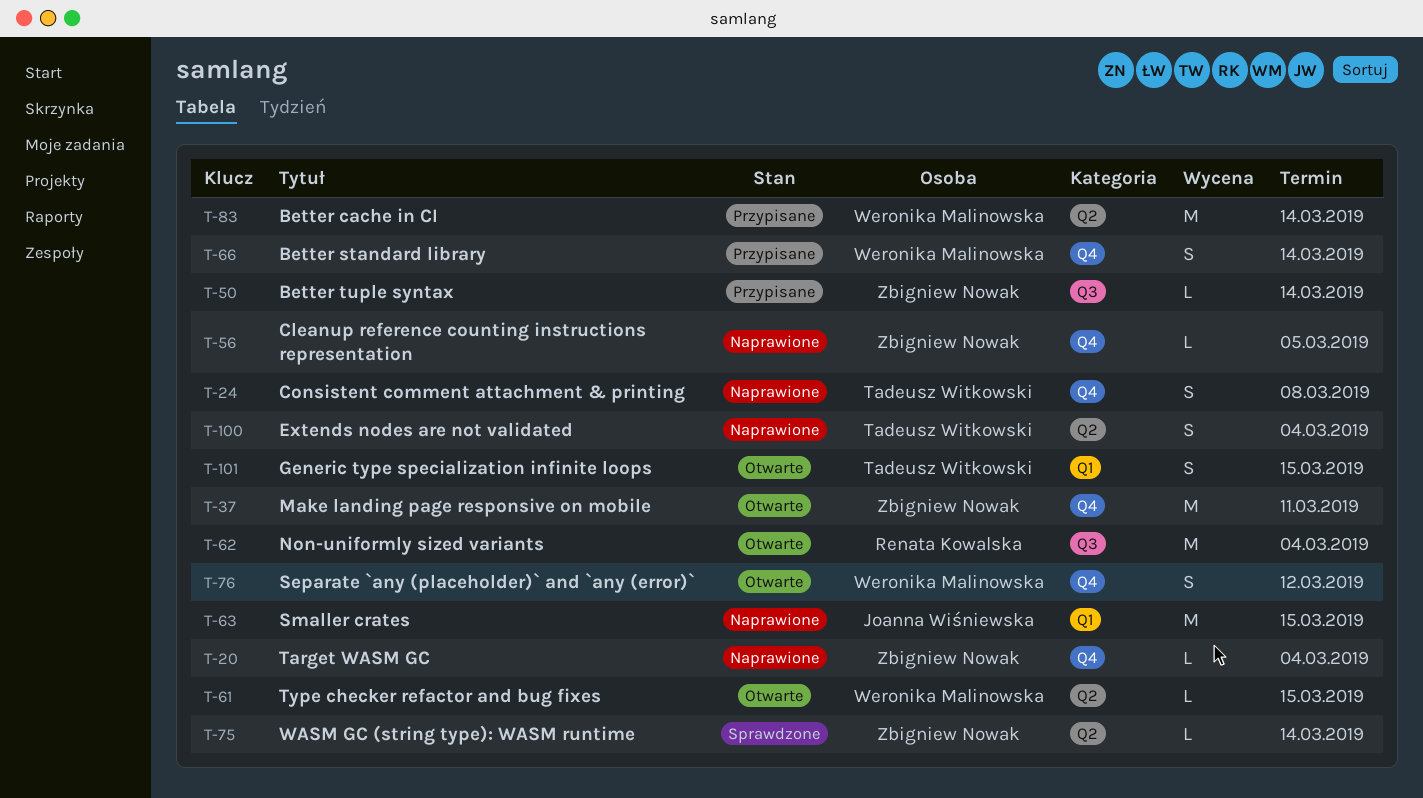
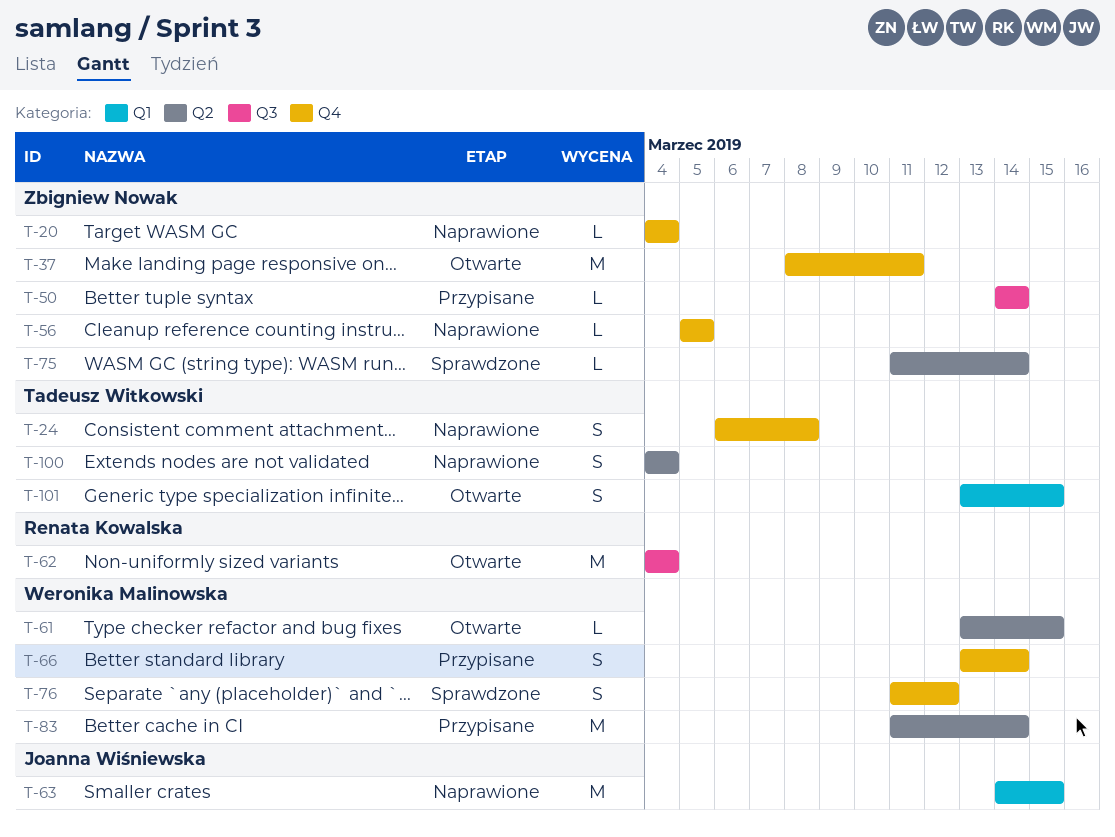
T-76, status: Otwarte -> Sprawdzone

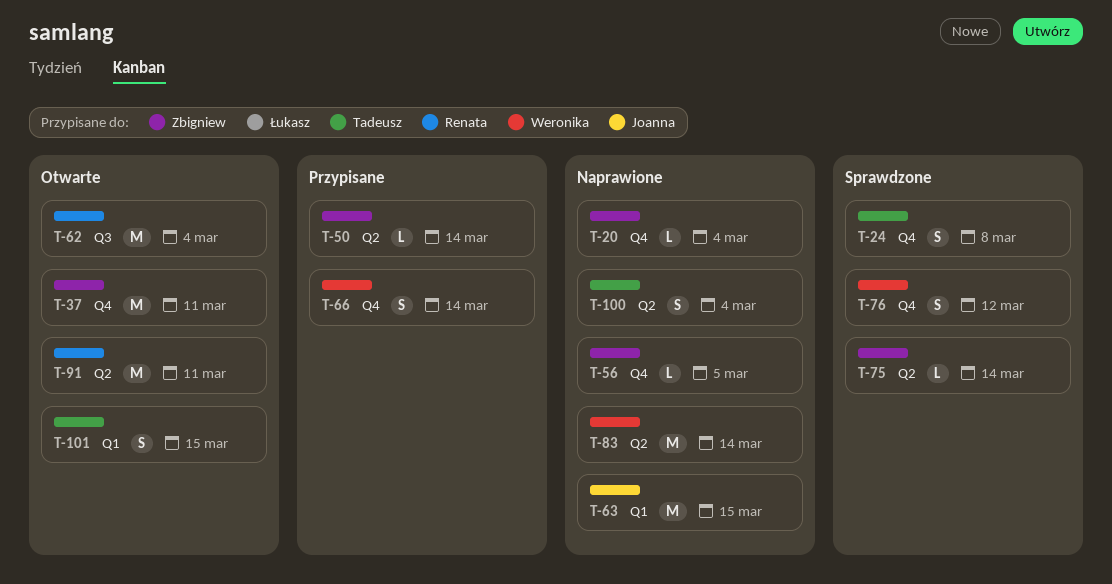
T-24, status: Naprawione -> Sprawdzone
T-50, label: Q3 -> Q2
T-61: present -> none
T-83, status: Przypisane -> Naprawione
T-91: none -> present

